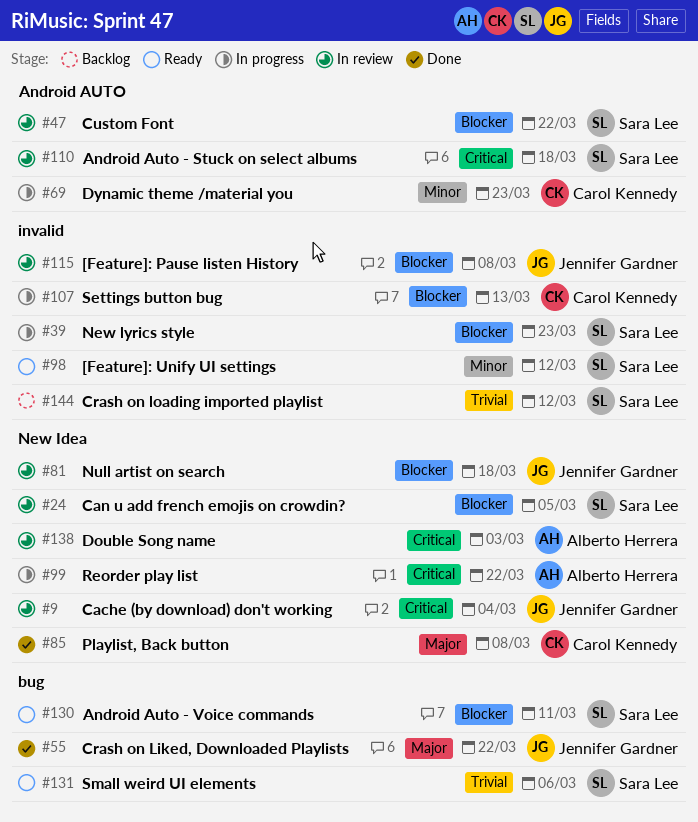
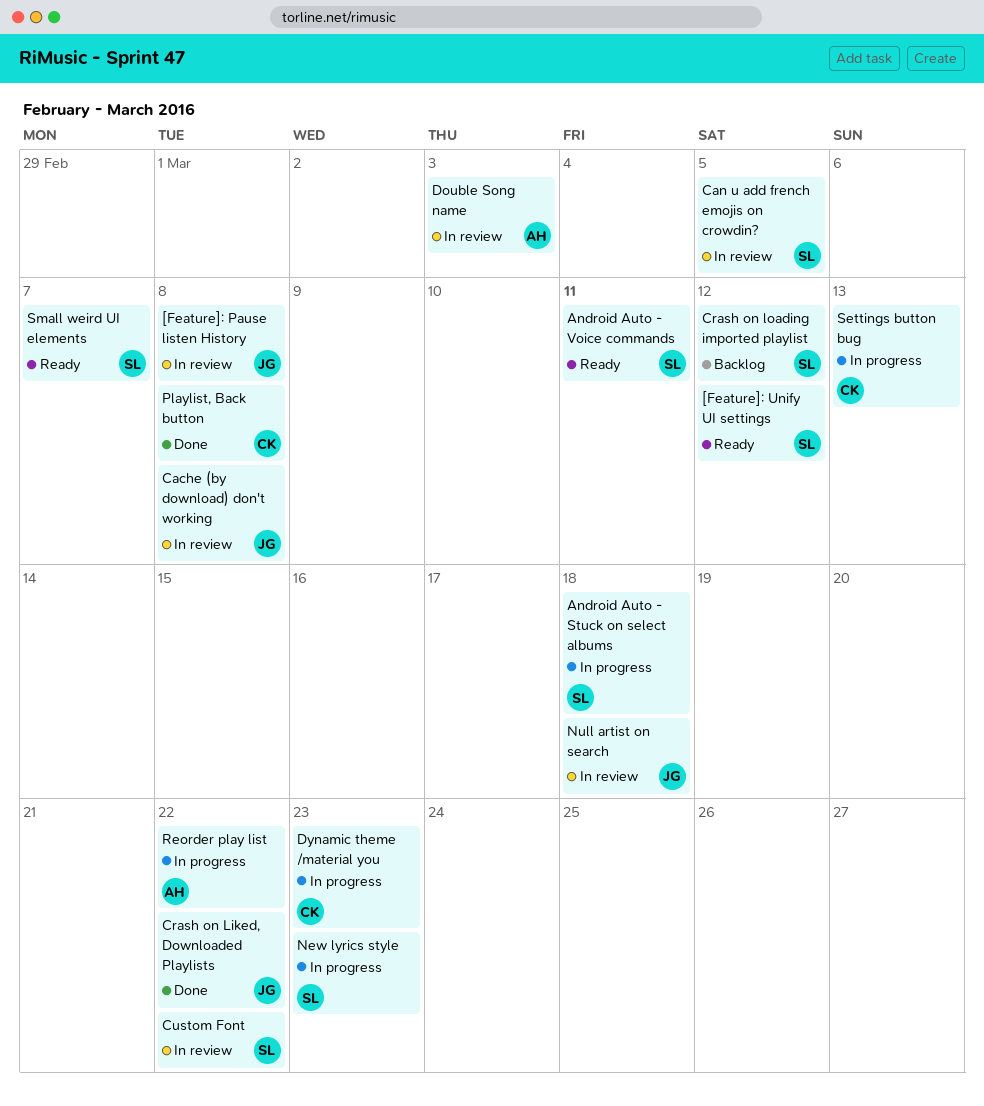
Android Auto - Stuck on select albums, status: In review -> In progress
Cache (by download) don't working, due: Mar 4 -> Mar 8
Small weird UI elements, due: Mar 6 -> Mar 7

